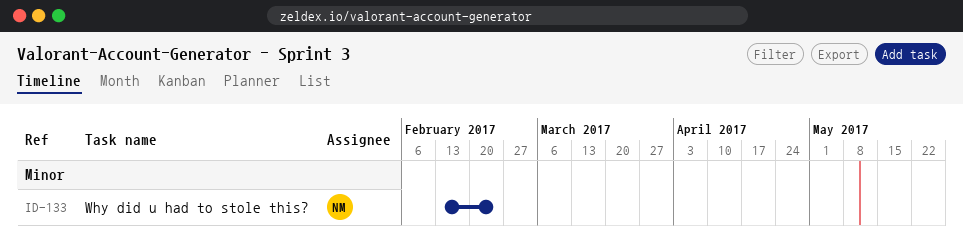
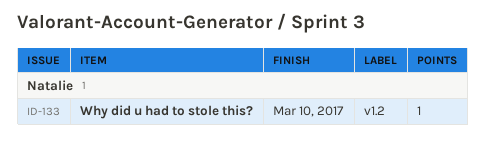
ID-133, due: Feb 24 -> Mar 10

